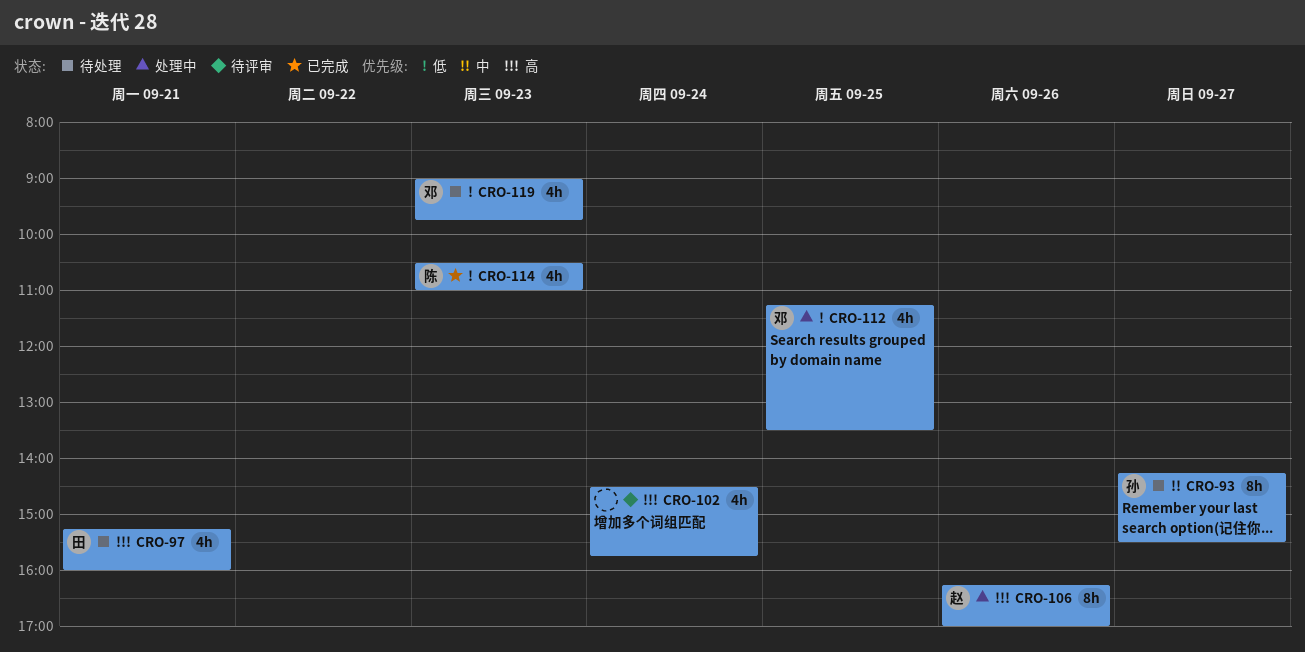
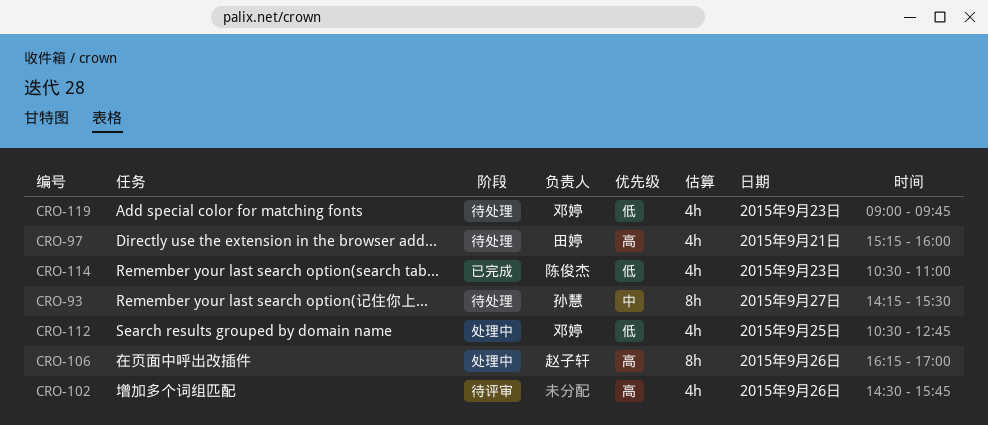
CRO-102, day: Sep 24 -> Sep 26
CRO-112, begins: 11:15 -> 10:30
CRO-112, ends: 13:30 -> 12:45

